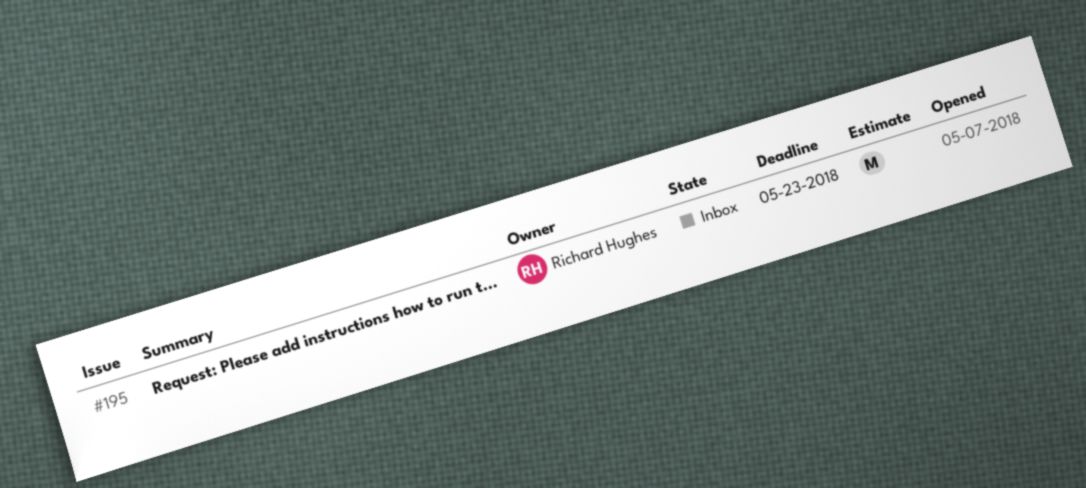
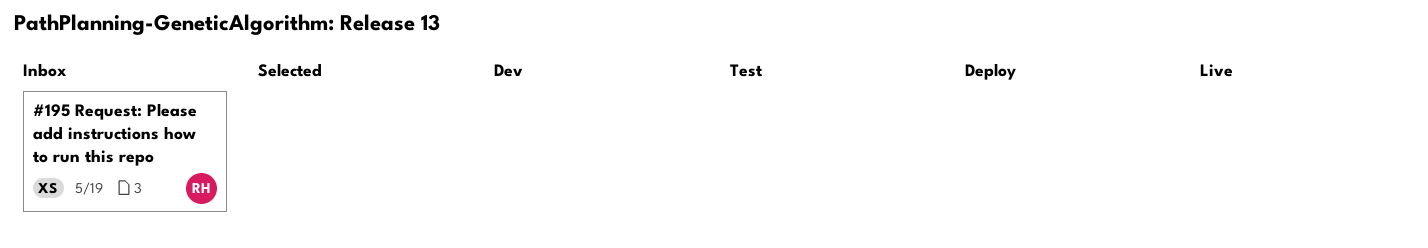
#195, estimate: M -> XS
#195, due: May 23 -> May 19

